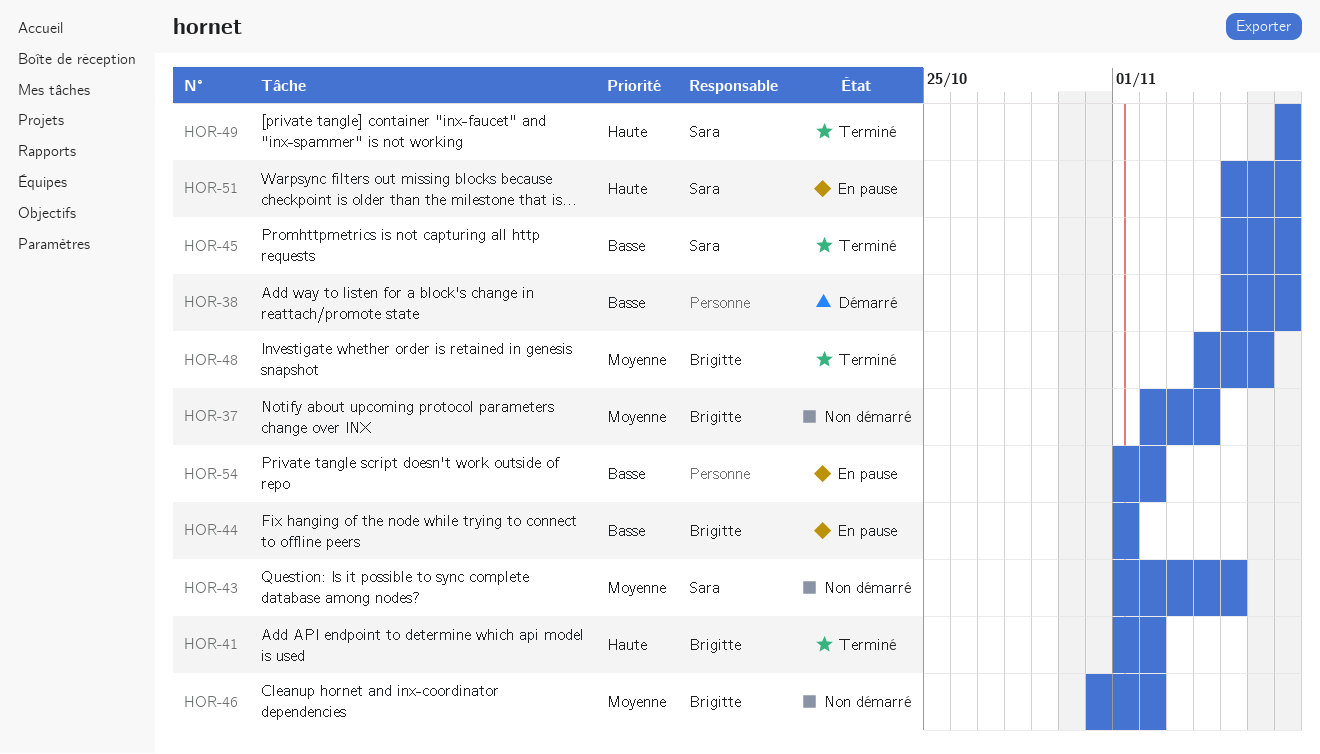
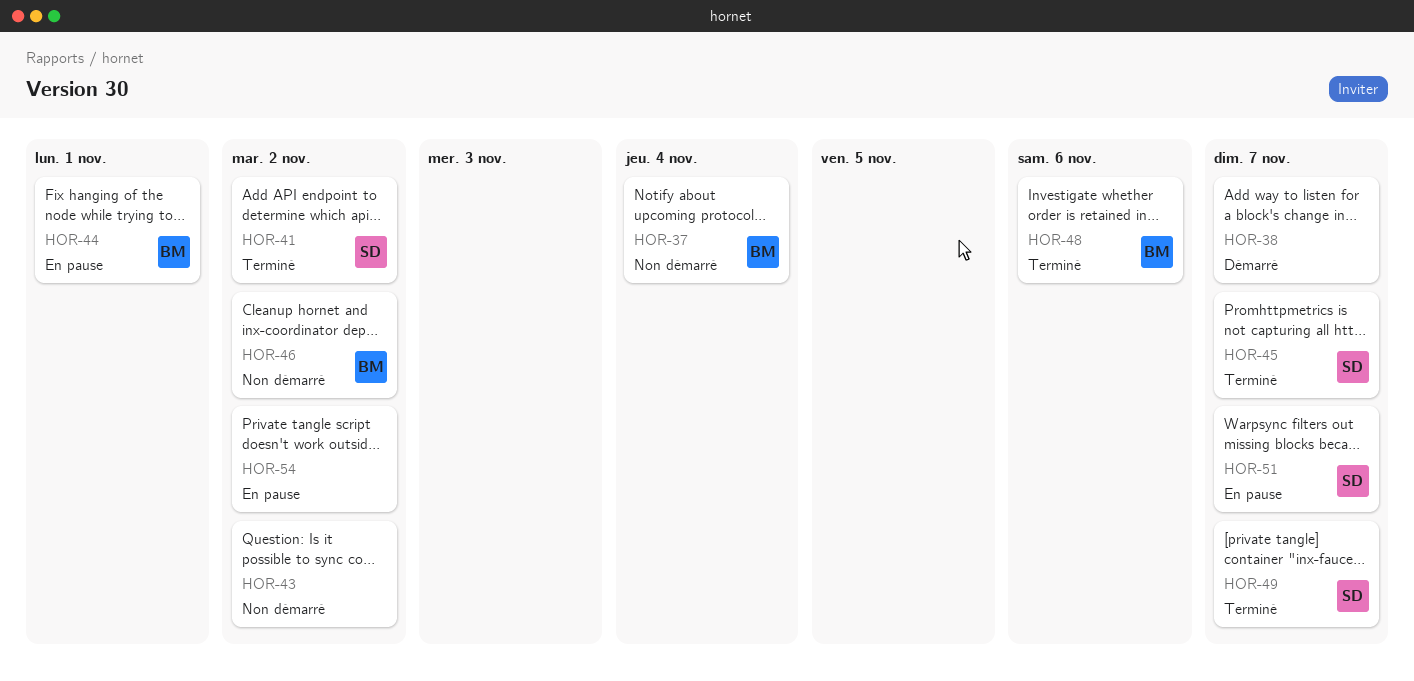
HOR-41, owner: Brigitte -> Sara
HOR-43, owner: Sara -> none
HOR-43, due: Nov 5 -> Nov 2

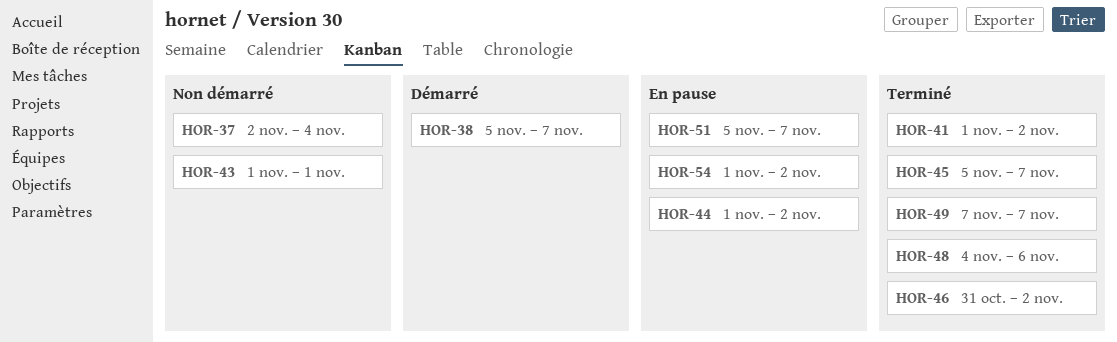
HOR-43, due: Nov 2 -> Nov 1
HOR-44, due: Nov 1 -> Nov 2
HOR-46, status: Non démarré -> Terminé

